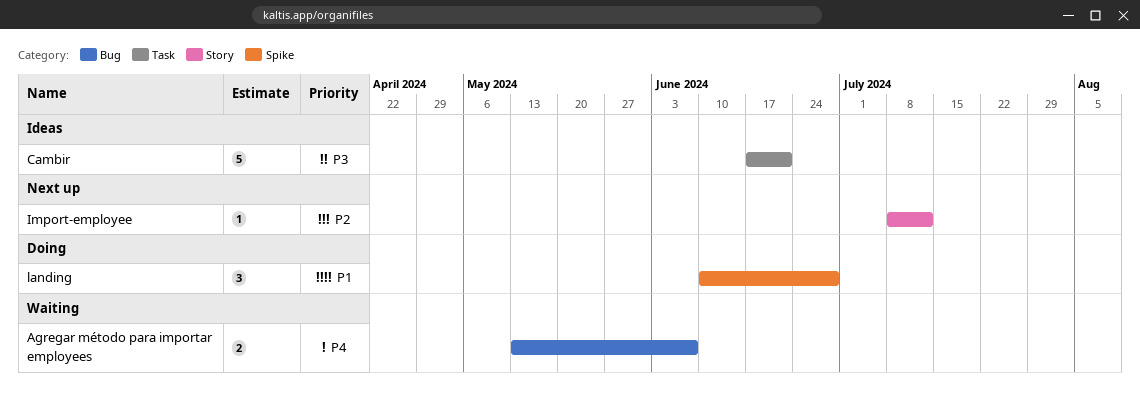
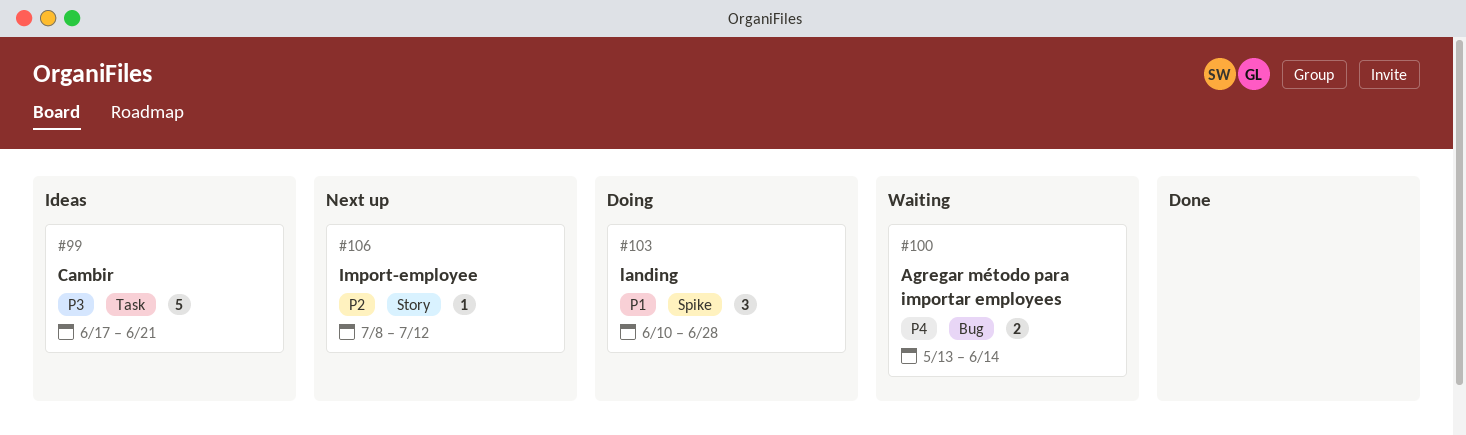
Agregar método para importar employees, due: Jun 7 -> Jun 14

